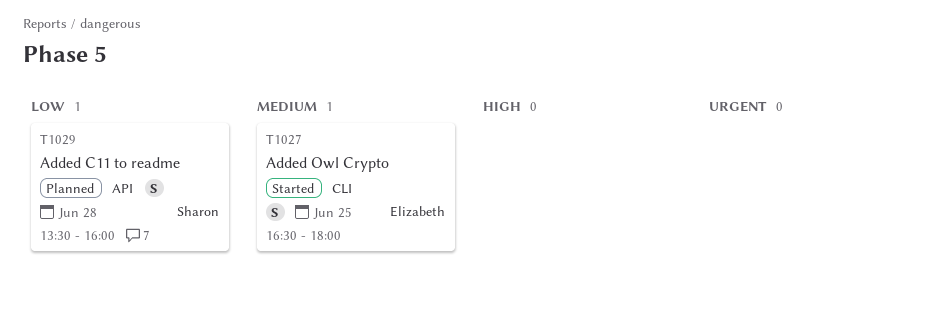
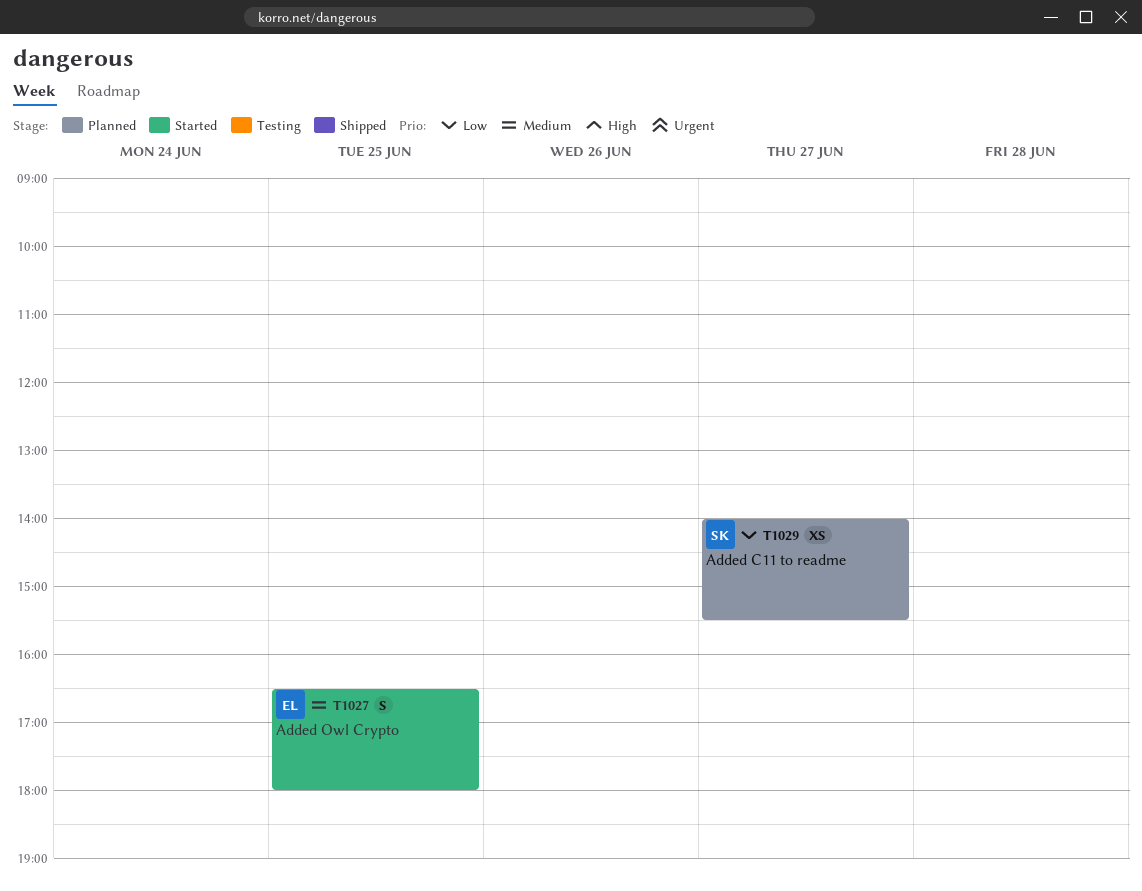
T1029, estimate: S -> XS
T1029, day: Jun 28 -> Jun 27
T1029, begins: 13:30 -> 14:00
T1029, ends: 16:00 -> 15:30

